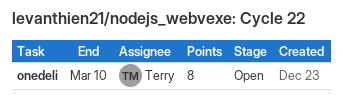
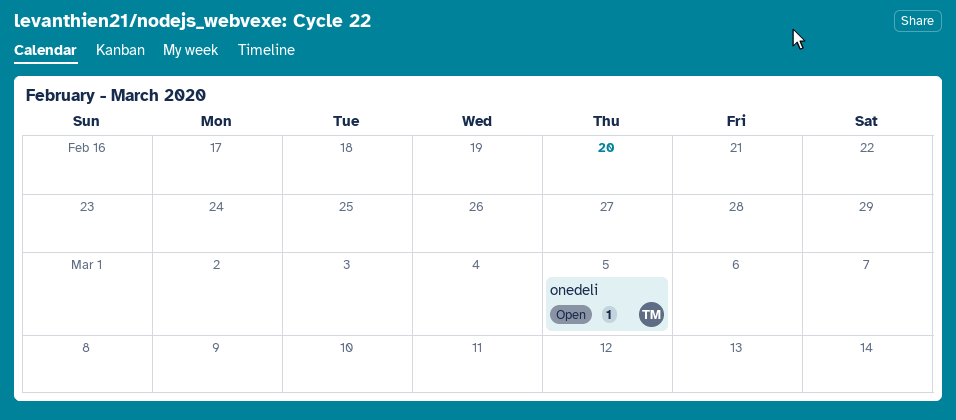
onedeli, estimate: 8 -> 1
onedeli, due: Mar 10 -> Mar 5

